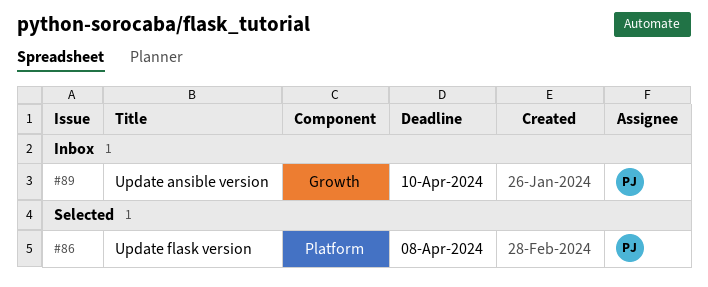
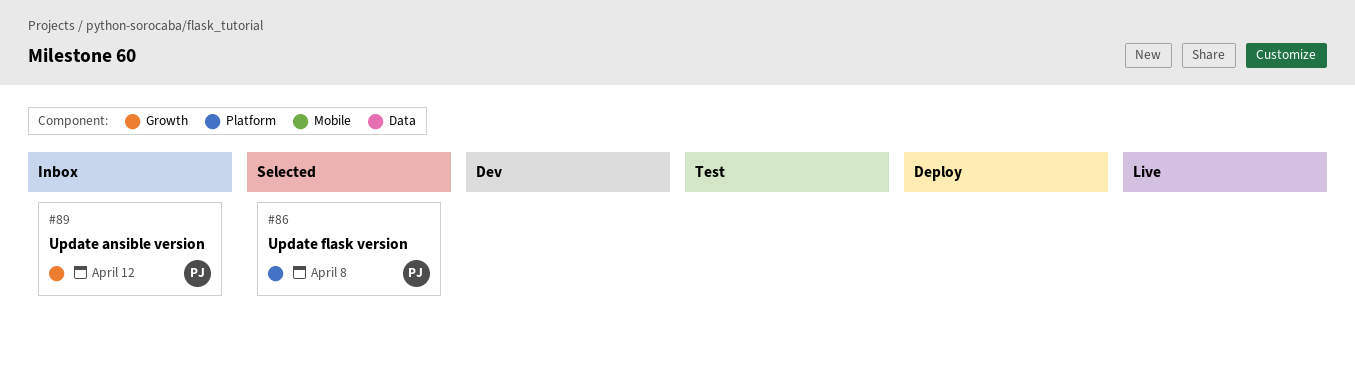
#89, due: Apr 10 -> Apr 12

